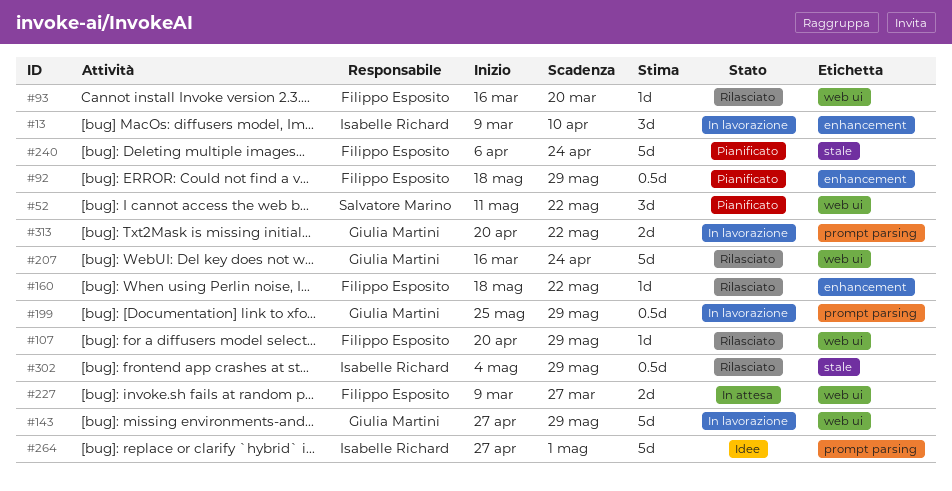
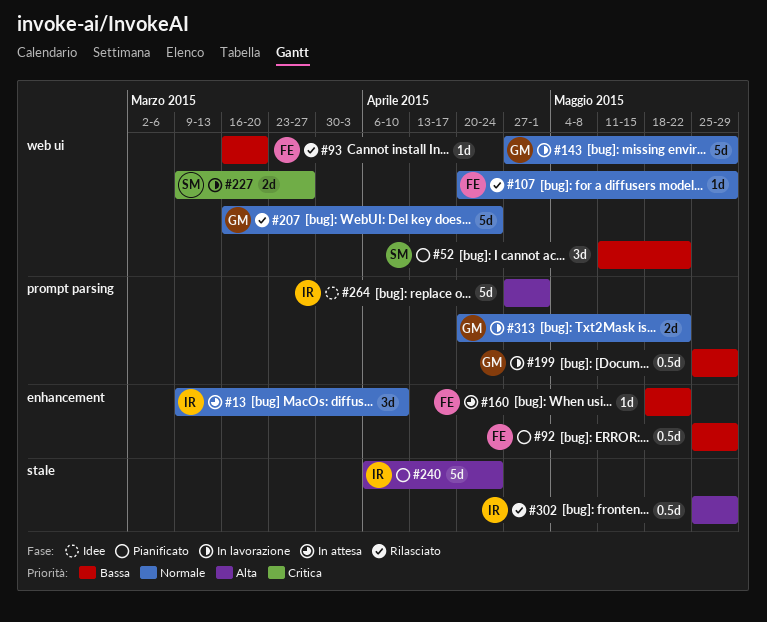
#13, status: In lavorazione -> In attesa
#92, start: May 18 -> May 25
#160, status: Rilasciato -> In attesa
#227, status: In attesa -> In lavorazione
#227, owner: Filippo Esposito -> Salvatore Marino
#240, owner: Filippo Esposito -> Isabelle Richard
#302, start: May 4 -> May 25

